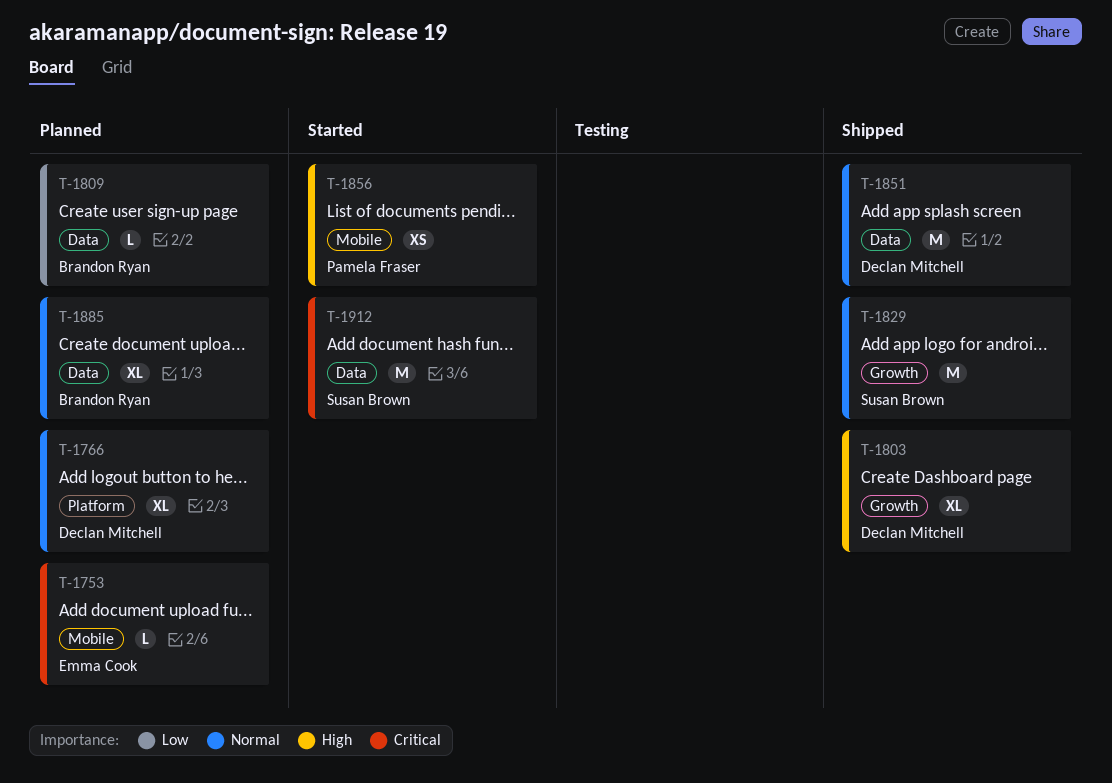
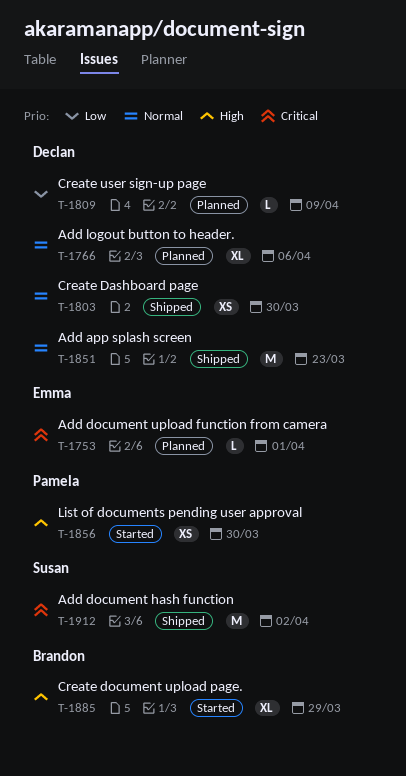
T-1803, priority: High -> Normal
T-1803, estimate: XL -> XS
T-1809, owner: Brandon Ryan -> Declan Mitchell
T-1829: present -> none
T-1885, status: Planned -> Started
T-1885, priority: Normal -> High
T-1912, status: Started -> Shipped

